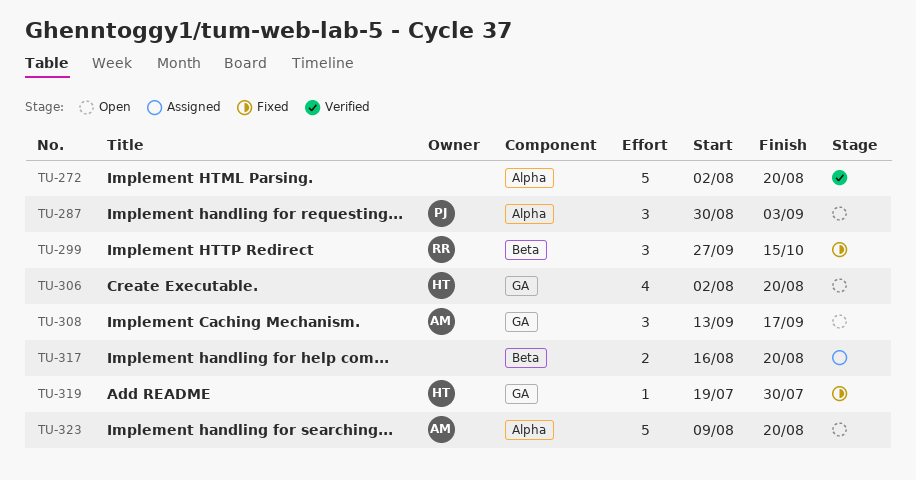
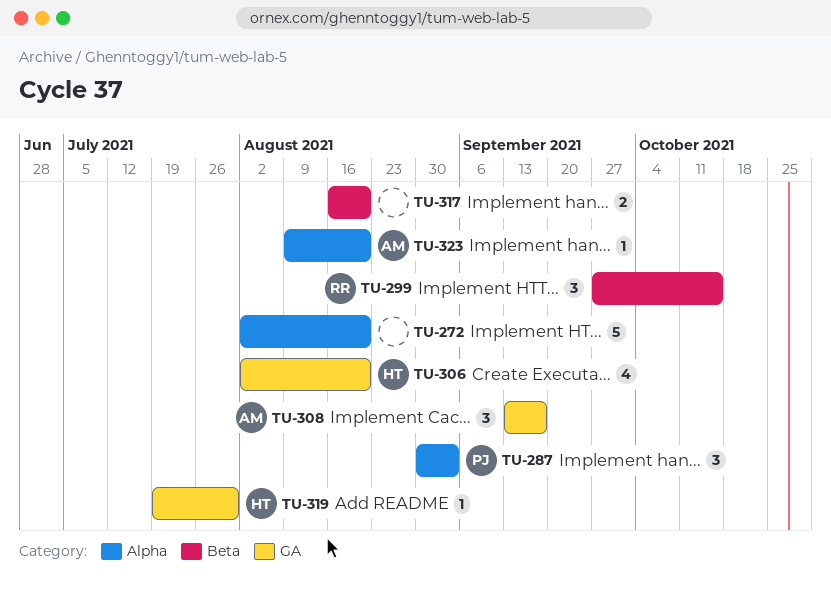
TU-323, estimate: 5 -> 1

